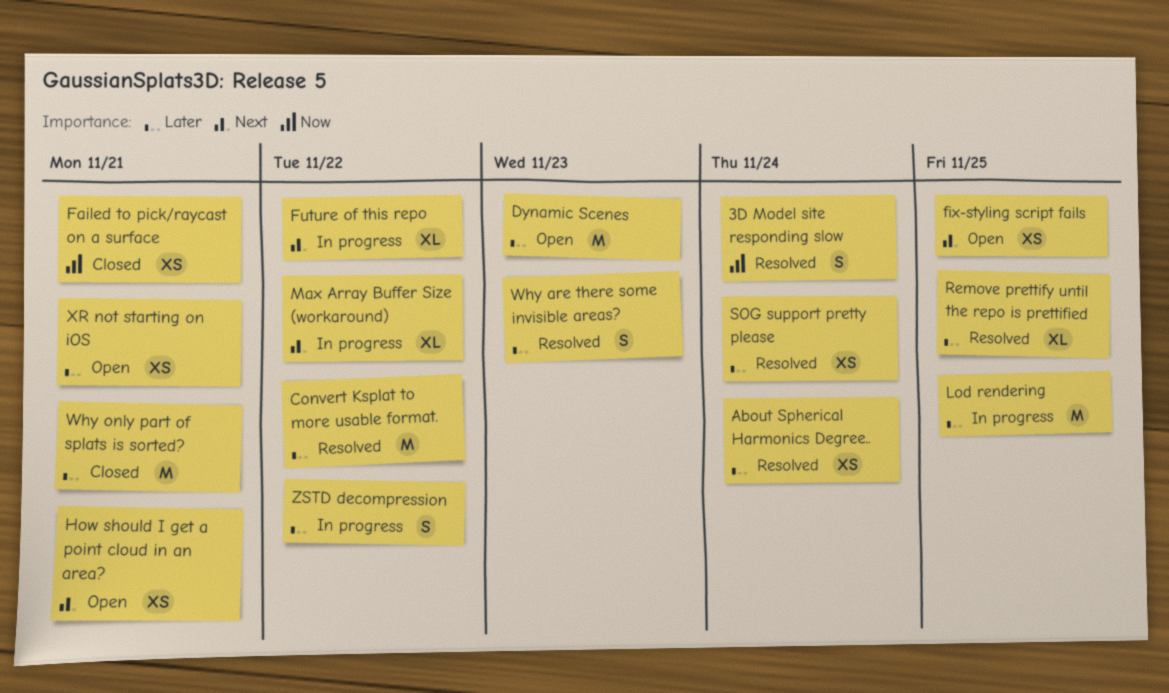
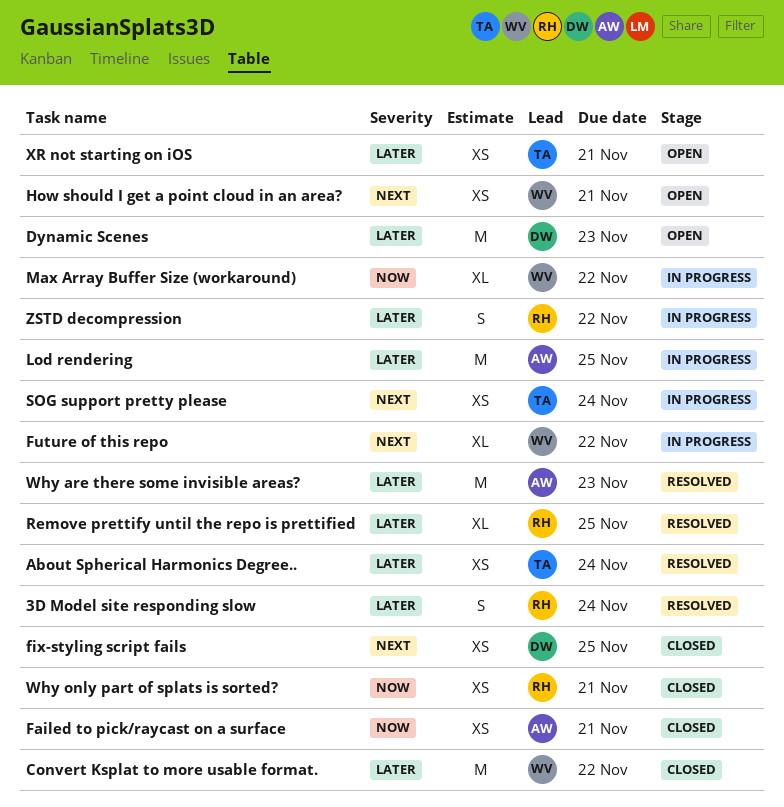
3D Model site responding slow, priority: Now -> Later
Convert Ksplat to more usable format., status: Resolved -> Closed
fix-styling script fails, status: Open -> Closed
Max Array Buffer Size (workaround), priority: Next -> Now
SOG support pretty please, status: Resolved -> In progress
SOG support pretty please, priority: Later -> Next
Why are there some invisible areas?, estimate: S -> M
Why only part of splats is sorted?, priority: Later -> Now
Why only part of splats is sorted?, estimate: M -> XS

